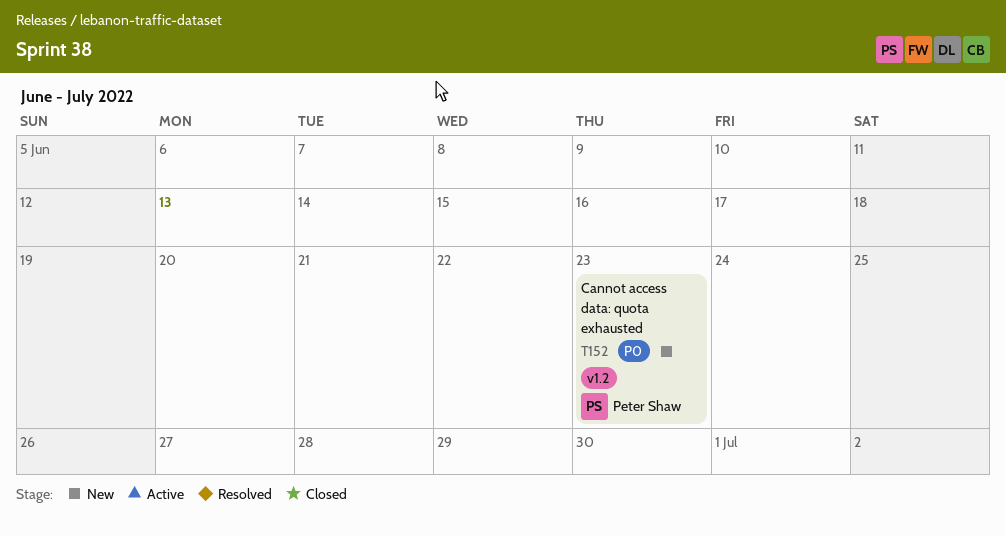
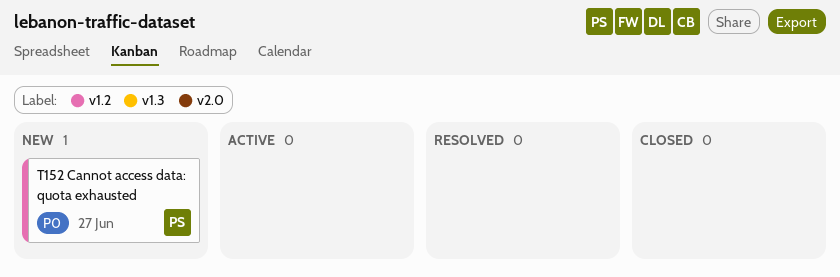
T152, due: Jun 23 -> Jun 27

